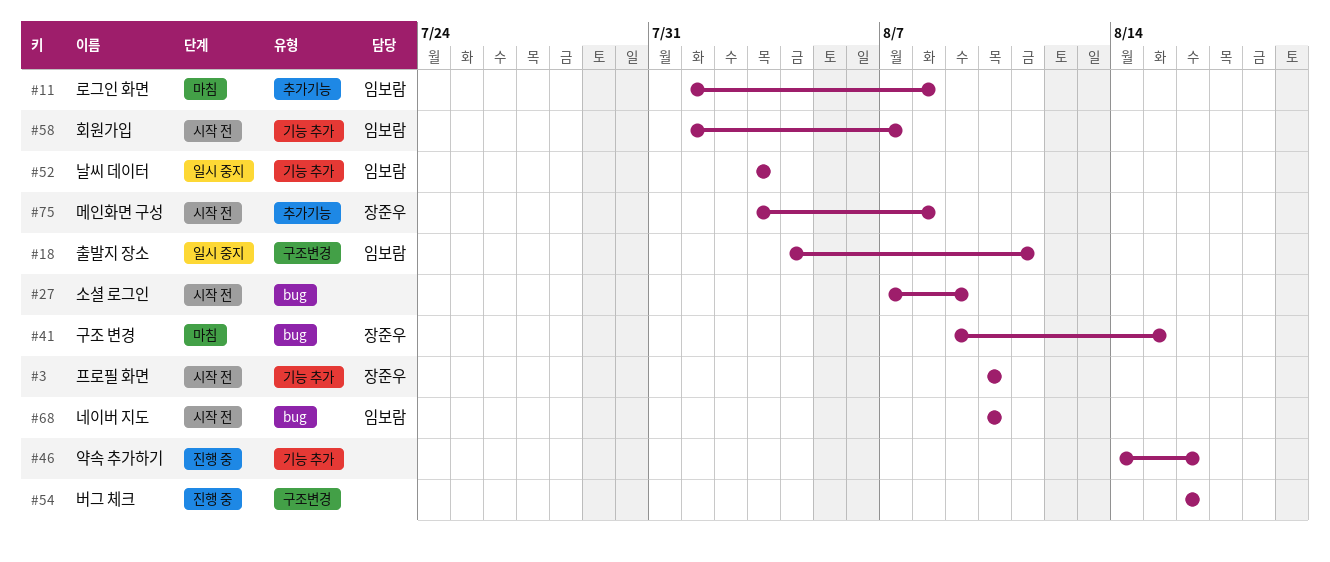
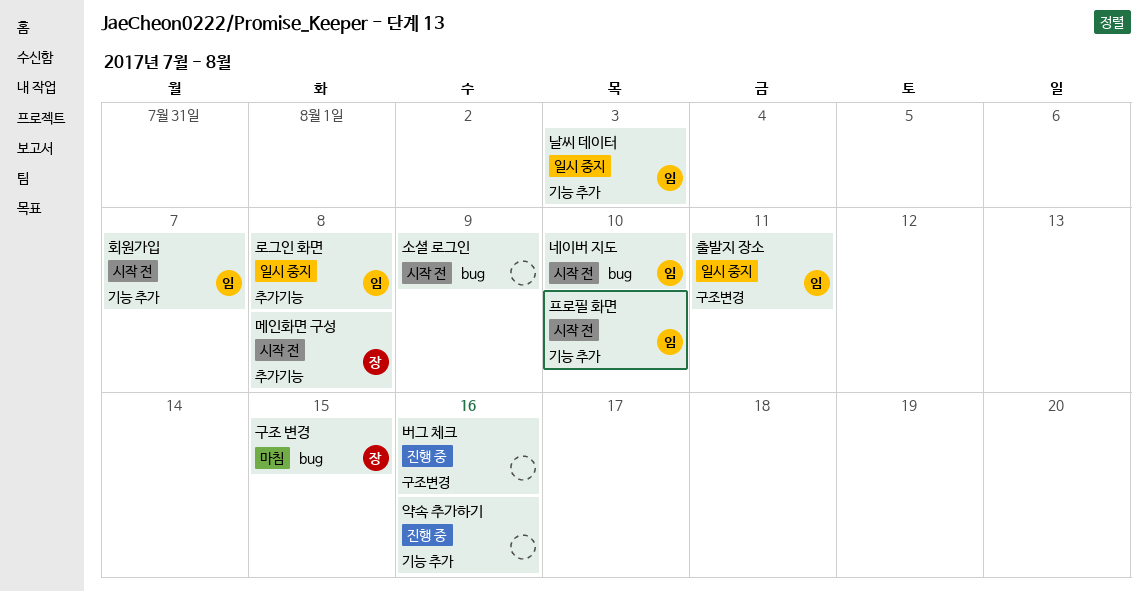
로그인 화면, status: 마침 -> 일시 중지
프로필 화면, owner: 장준우 -> 임보람

